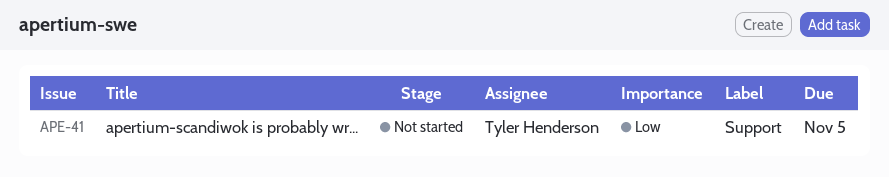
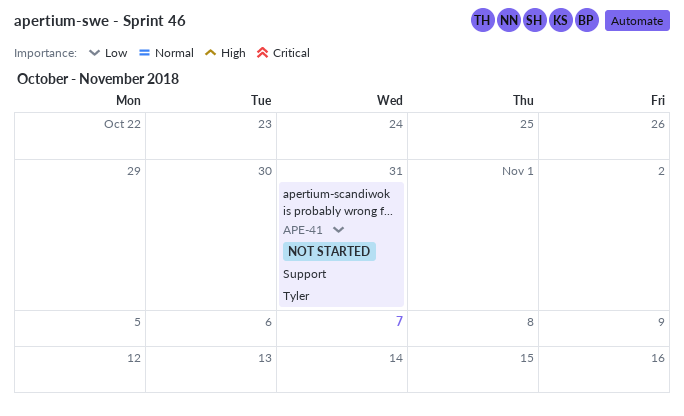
APE-41, due: Nov 5 -> Oct 31

